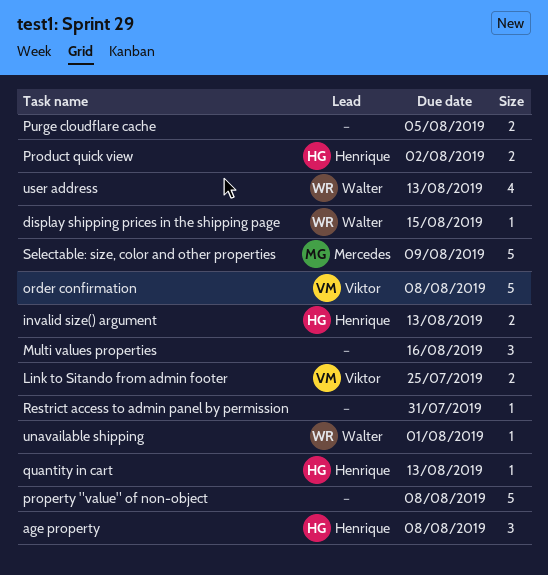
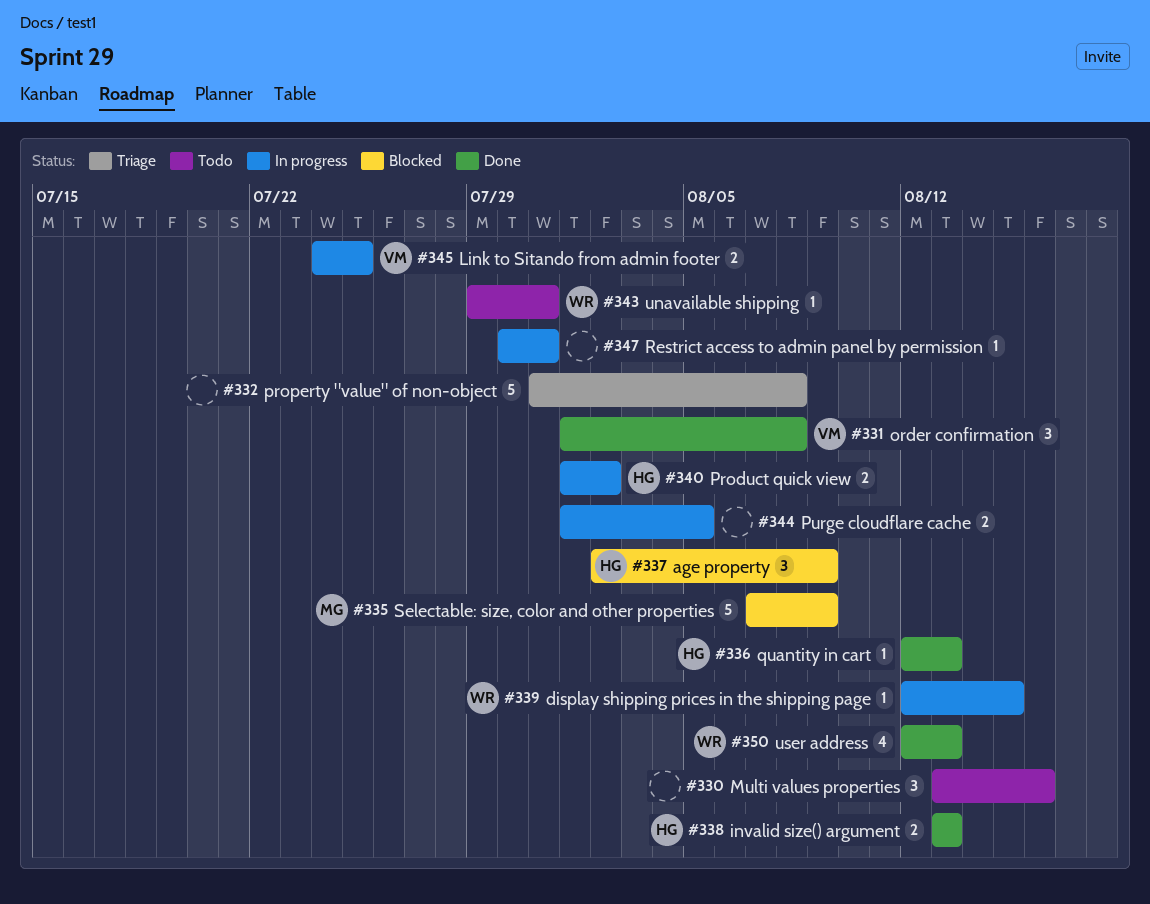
age property, due: Aug 8 -> Aug 9
order confirmation, estimate: 5 -> 3
unavailable shipping, due: Aug 1 -> Jul 31

